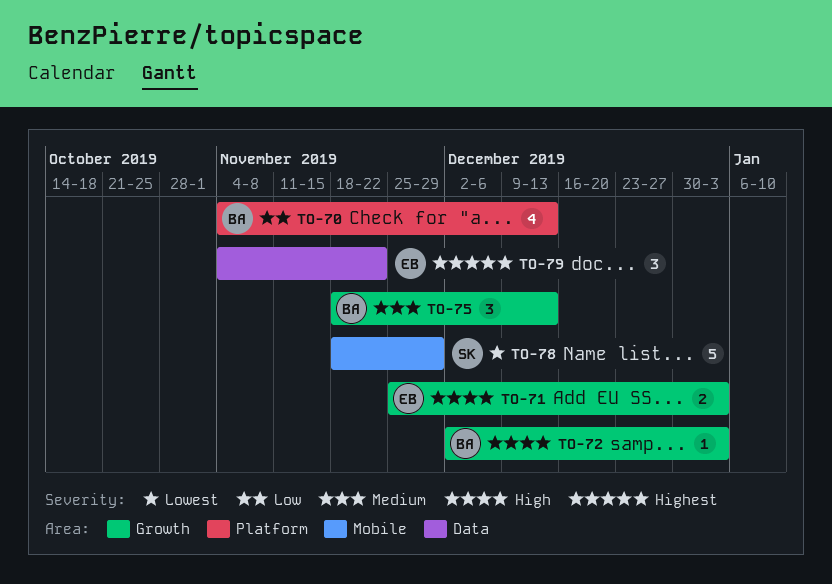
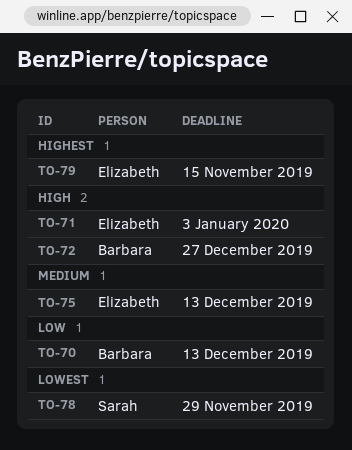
TO-72, due: Jan 3 -> Dec 27
TO-75, owner: Barbara -> Elizabeth
TO-79, due: Nov 22 -> Nov 15

